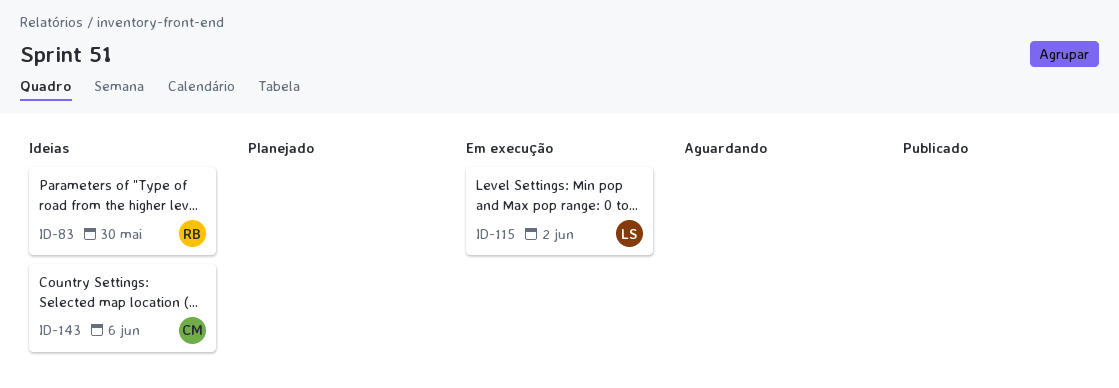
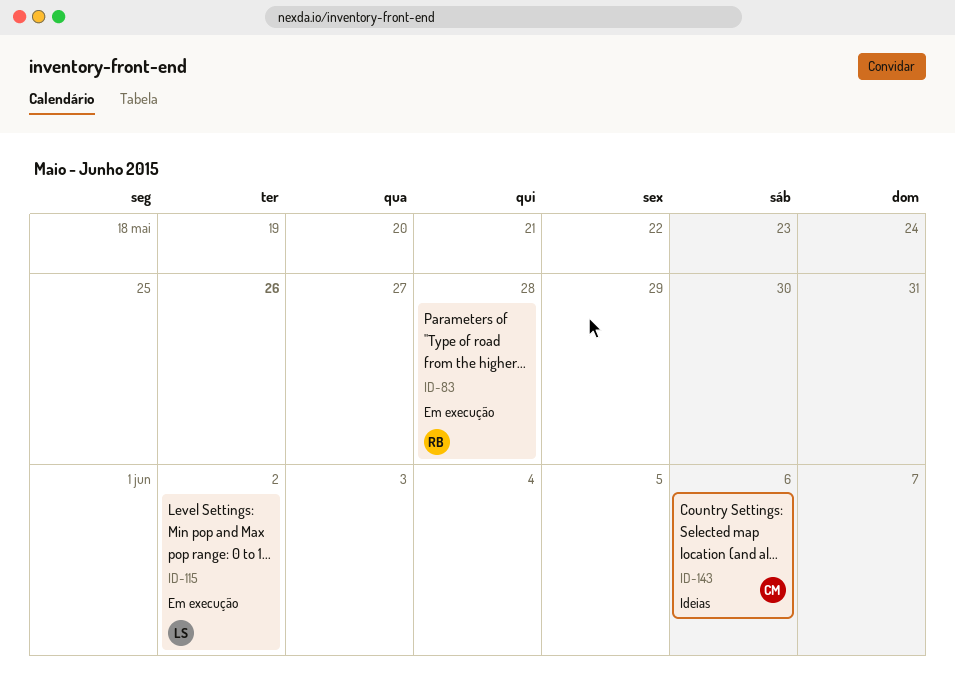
ID-83, status: Ideias -> Em execução
ID-83, due: May 30 -> May 28

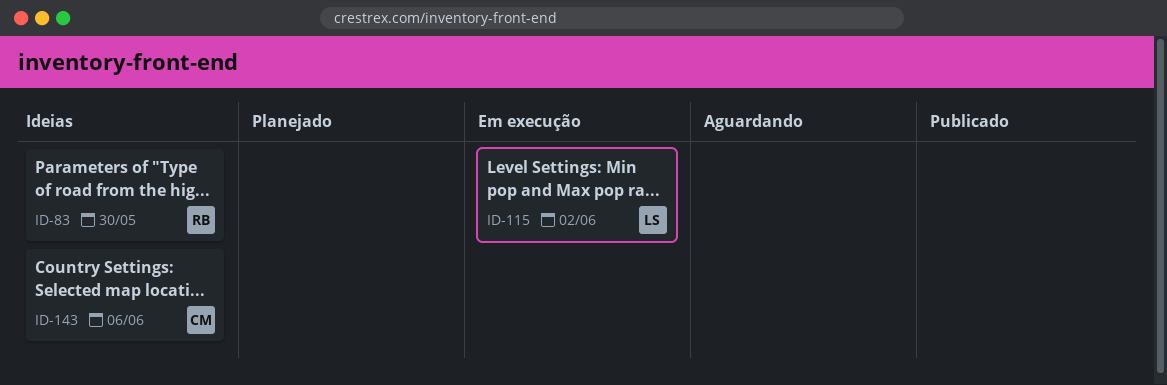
ID-83, status: Em execução -> Ideias
ID-83, due: May 28 -> May 30

